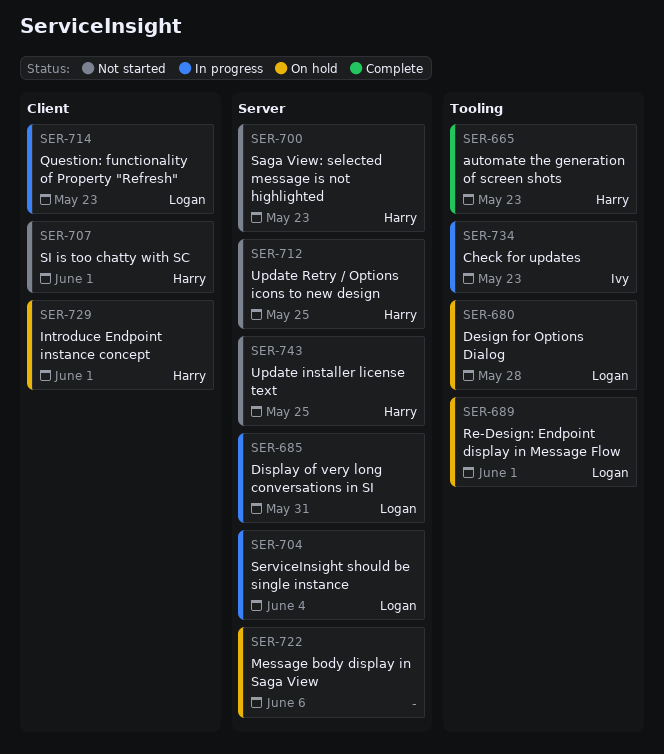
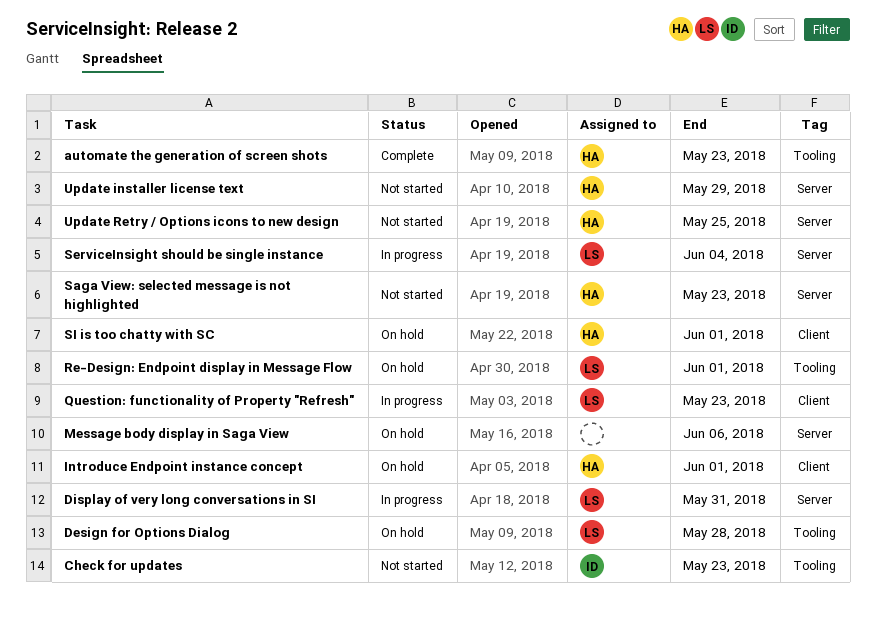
Check for updates, status: In progress -> Not started
SI is too chatty with SC, status: Not started -> On hold
Update installer license text, due: May 25 -> May 29

